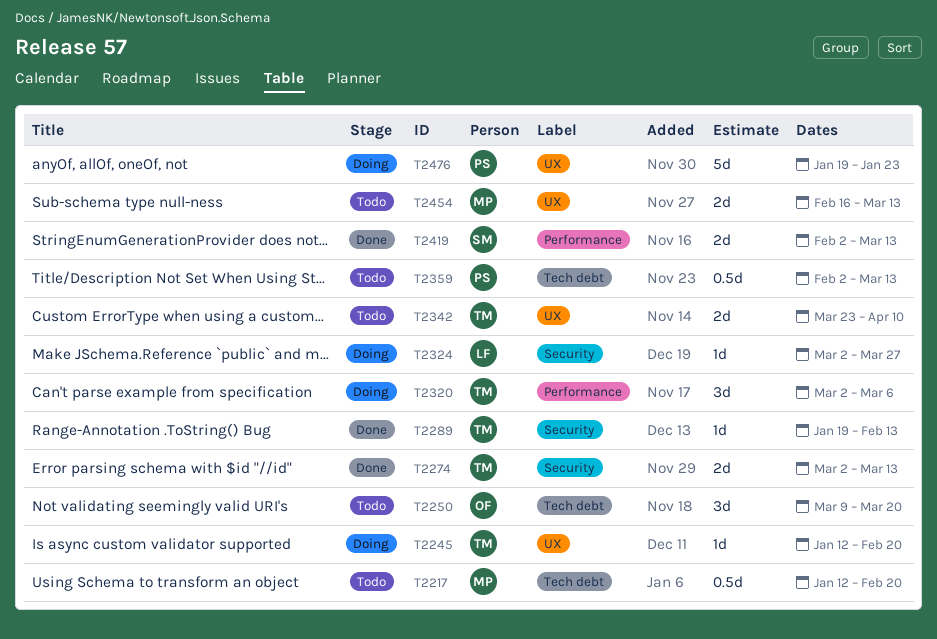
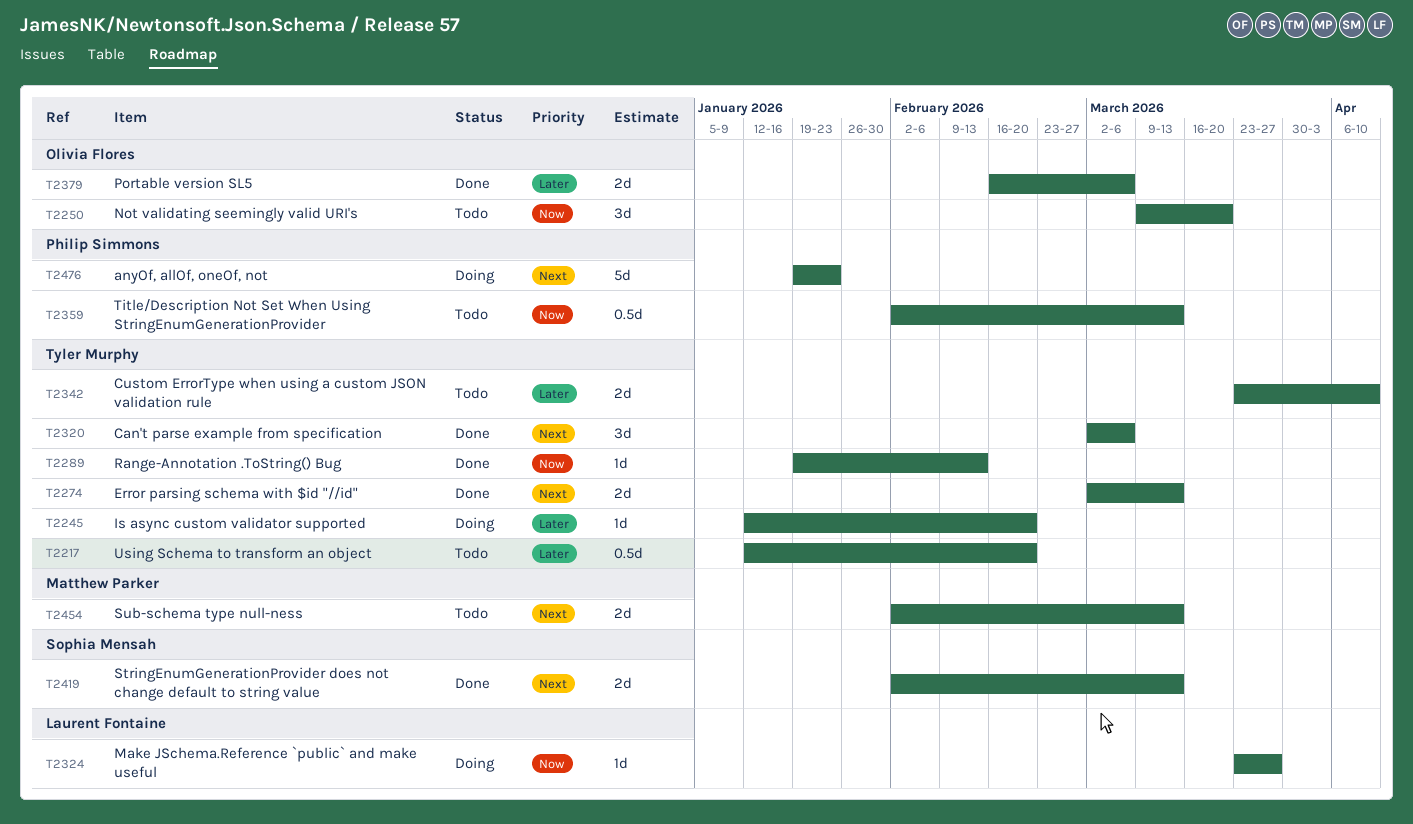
T2217, owner: Matthew Parker -> Tyler Murphy
T2320, status: Doing -> Done
T2324, start: Mar 2 -> Mar 23
T2379: none -> present
T2454, start: Feb 16 -> Feb 2

